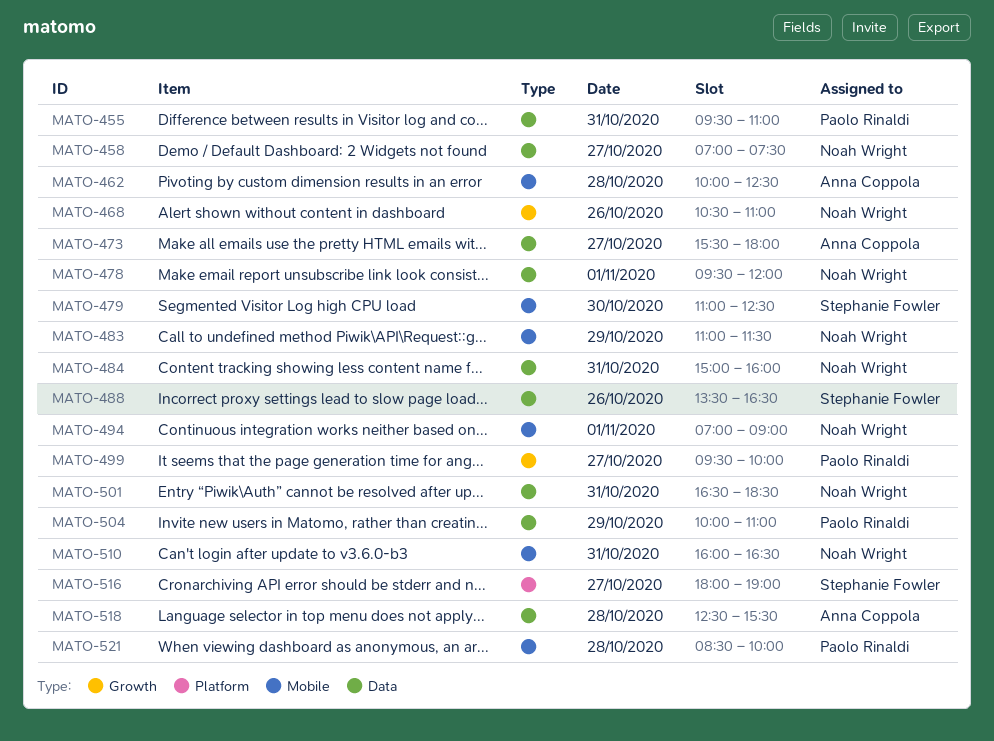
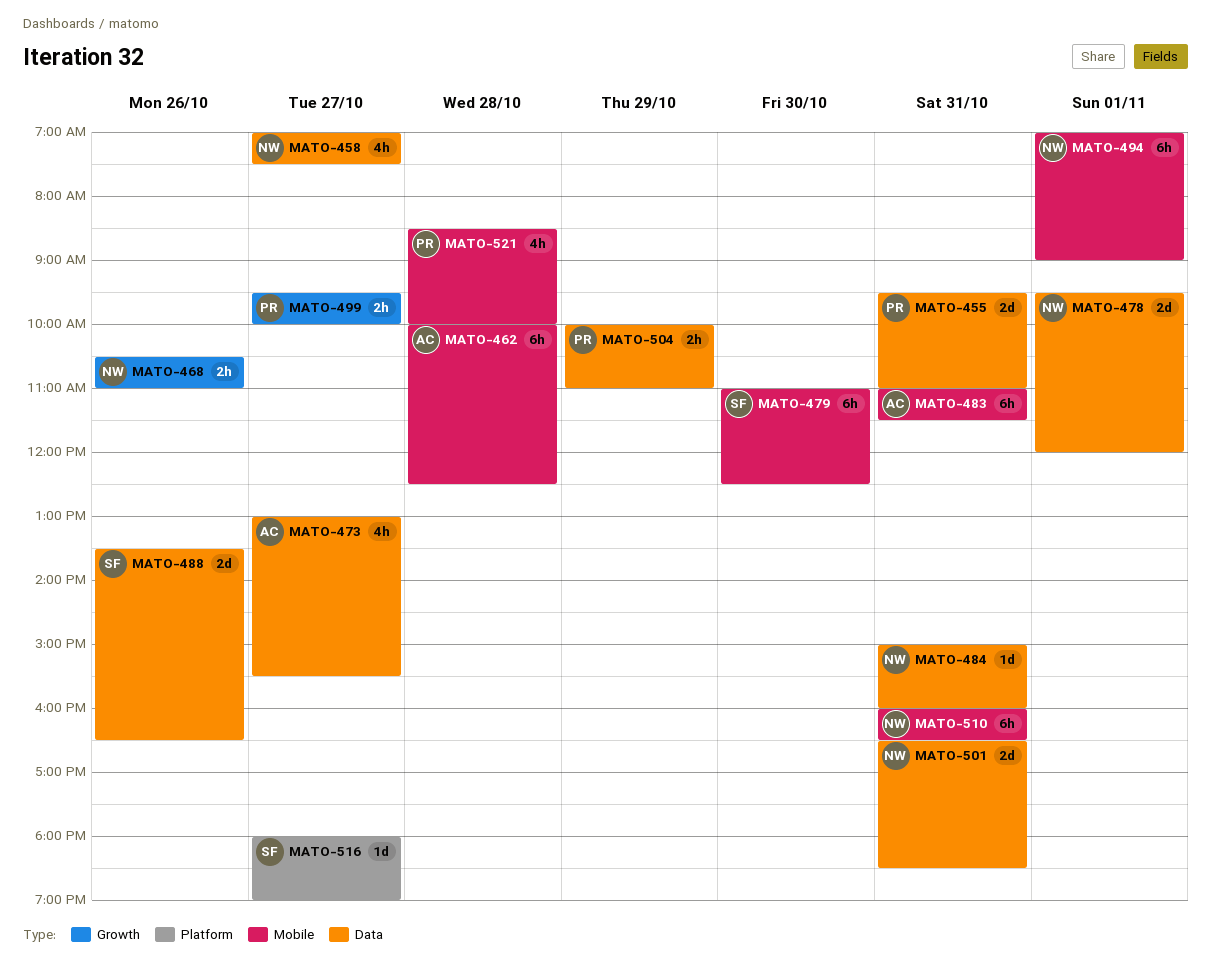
MATO-473, begins: 15:30 -> 13:00
MATO-473, ends: 18:00 -> 15:30
MATO-483, owner: Noah Wright -> Anna Coppola
MATO-483, day: Oct 29 -> Oct 31
MATO-518: present -> none

